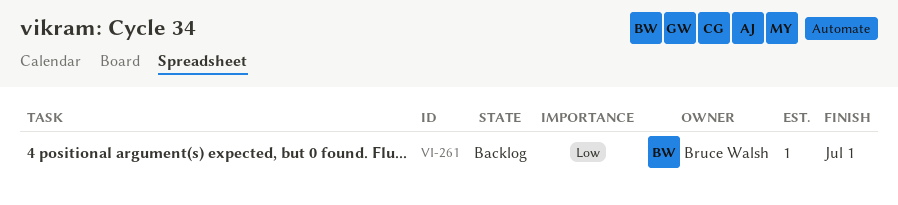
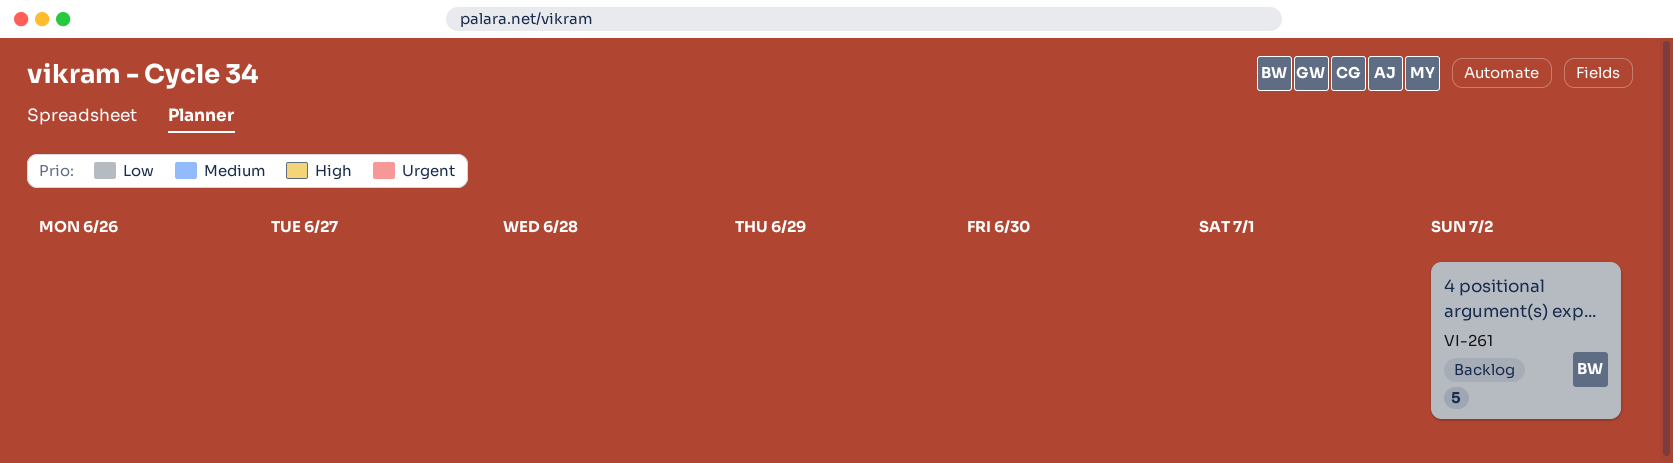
VI-261, estimate: 1 -> 5
VI-261, due: Jul 1 -> Jul 2

